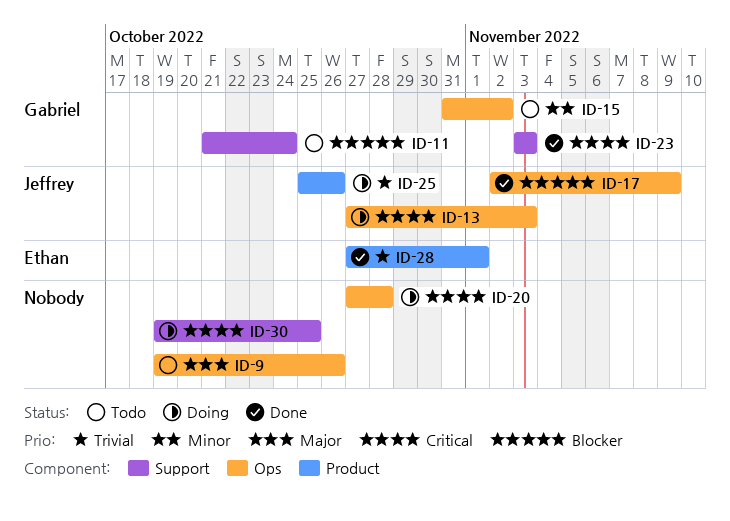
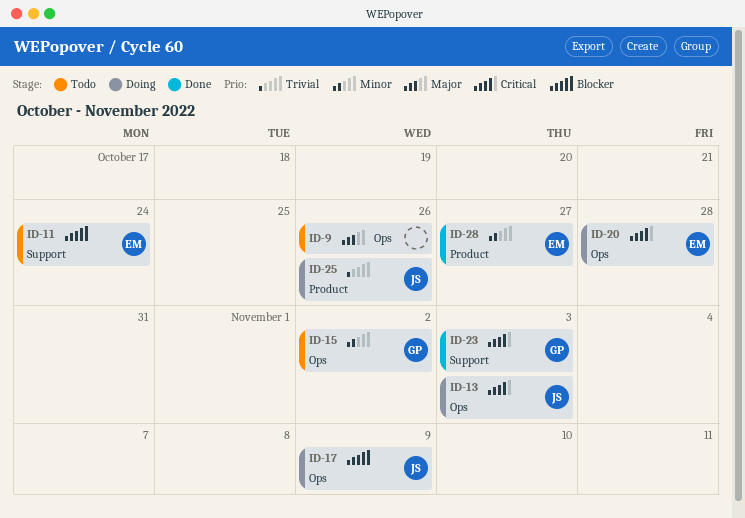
ID-11, owner: Gabriel -> Ethan
ID-17, status: Done -> Doing
ID-20, owner: none -> Ethan
ID-28, priority: Trivial -> Minor
ID-28, due: Nov 1 -> Oct 27
ID-30: present -> none

